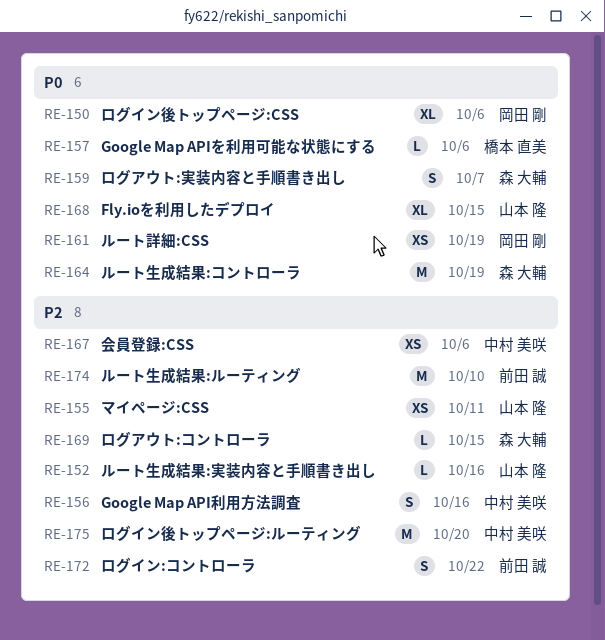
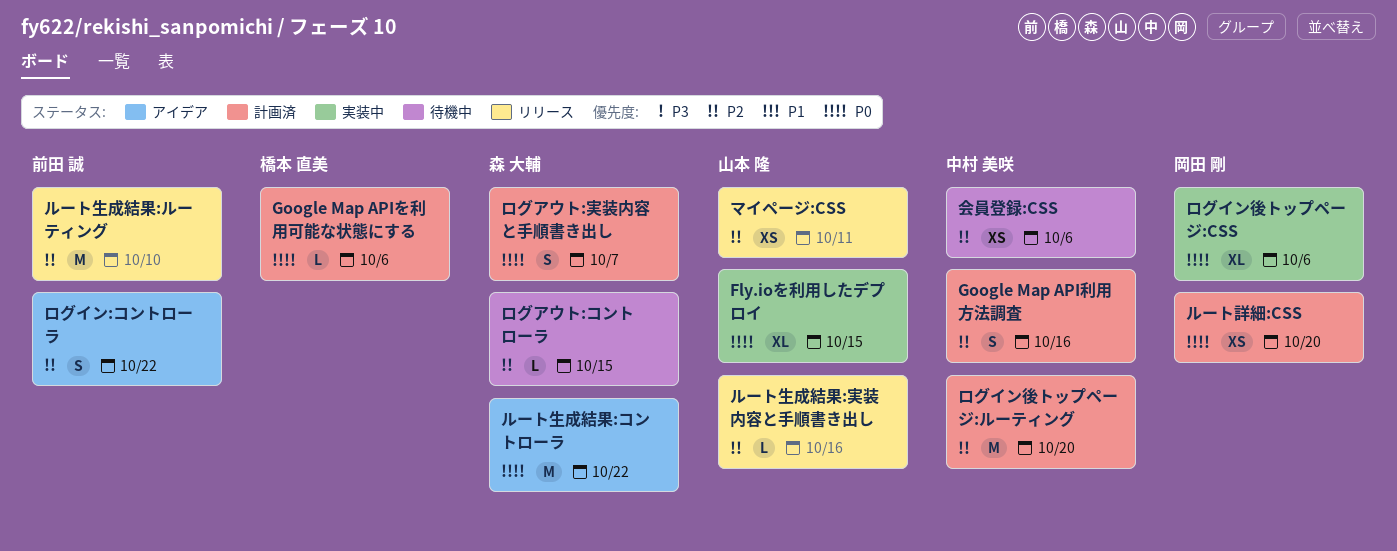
ルート生成結果:コントローラ, due: Oct 19 -> Oct 22
ルート詳細:CSS, due: Oct 19 -> Oct 20

